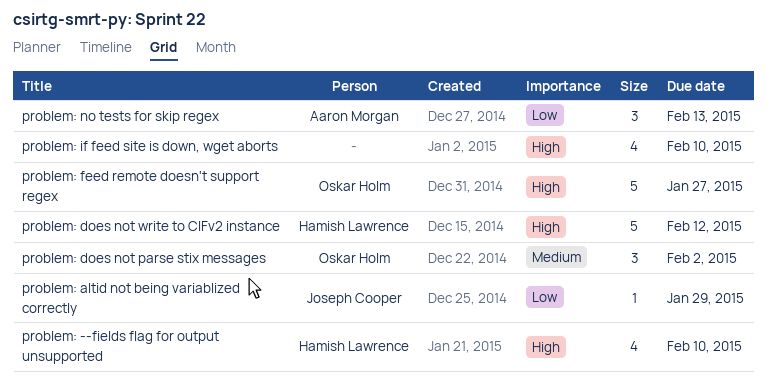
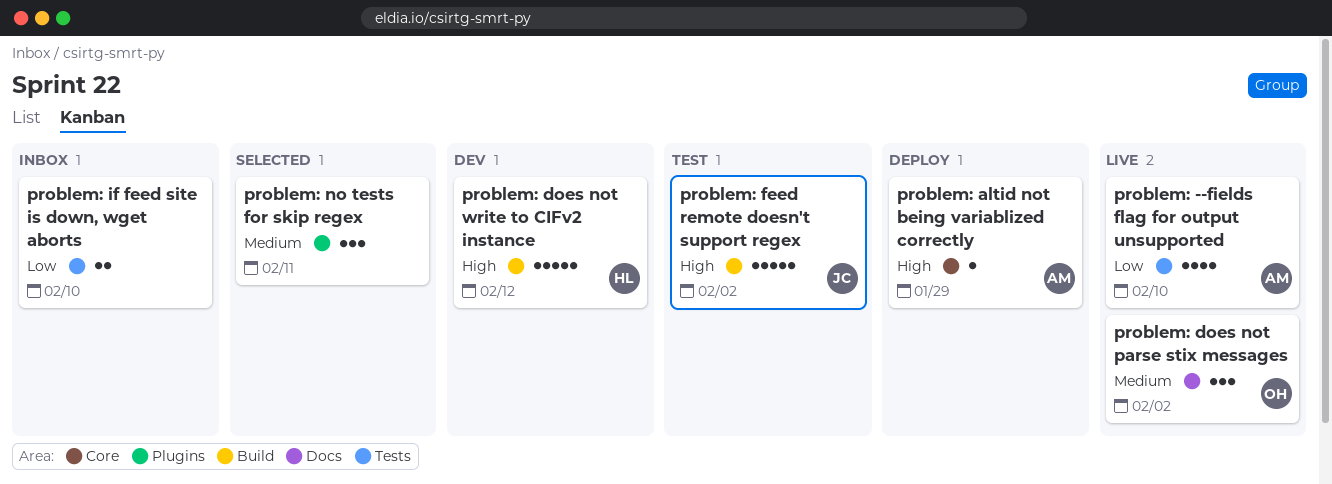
problem: --fields flag for output unsupported, owner: Hamish Lawrence -> Aaron Morgan
problem: --fields flag for output unsupported, priority: High -> Low
problem: altid not being variablized correctly, owner: Joseph Cooper -> Aaron Morgan
problem: altid not being variablized correctly, priority: Low -> High
problem: feed remote doesn't support regex, owner: Oskar Holm -> Joseph Cooper
problem: feed remote doesn't support regex, due: Jan 27 -> Feb 2
problem: if feed site is down, wget aborts, priority: High -> Low
problem: if feed site is down, wget aborts, estimate: 4 -> 2
problem: no tests for skip regex, owner: Aaron Morgan -> none
problem: no tests for skip regex, priority: Low -> Medium
problem: no tests for skip regex, due: Feb 13 -> Feb 11

